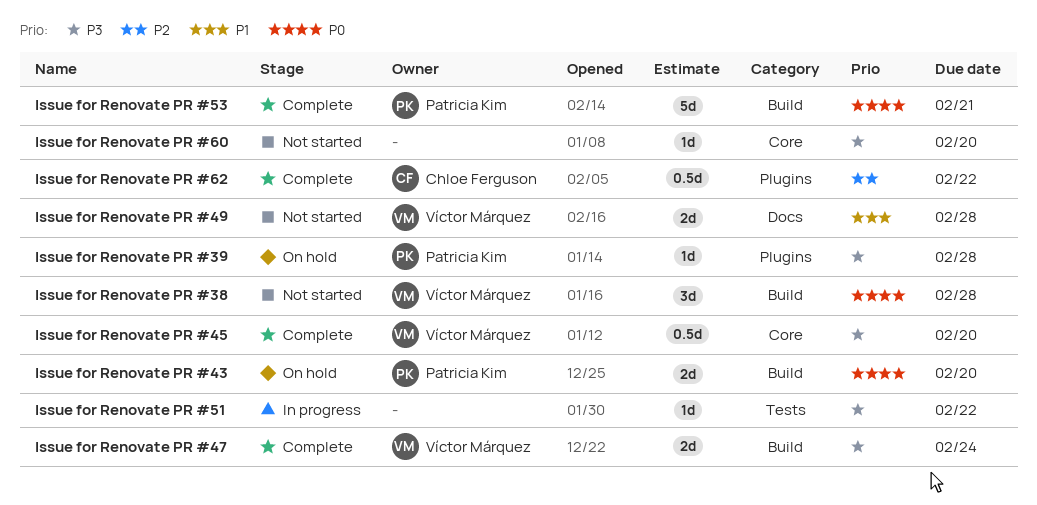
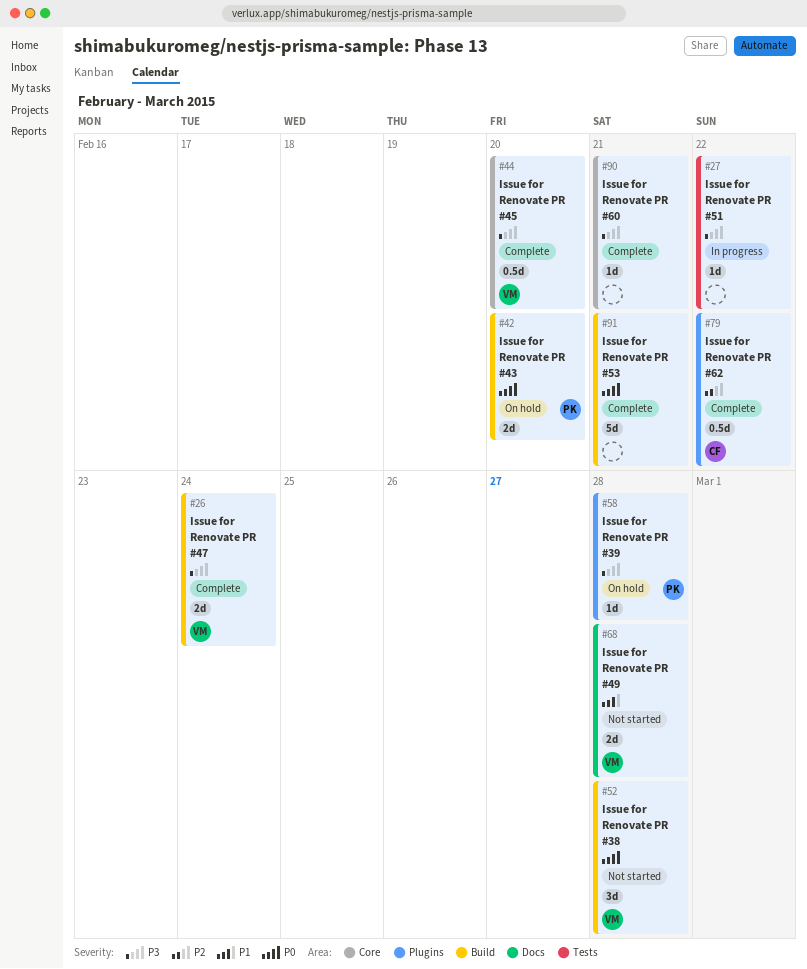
Issue for Renovate PR #53, owner: Patricia Kim -> none
Issue for Renovate PR #60, status: Not started -> Complete
Issue for Renovate PR #60, due: Feb 20 -> Feb 21

